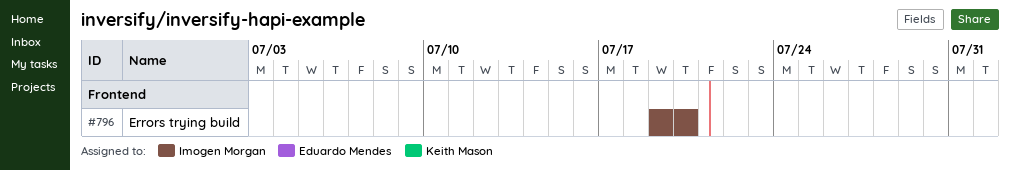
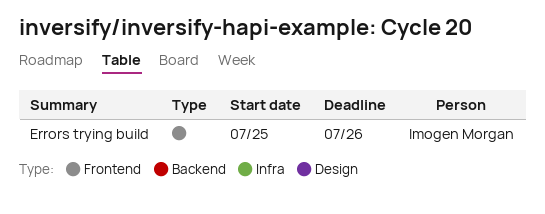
Errors trying build, start: Jul 19 -> Jul 25
Errors trying build, due: Jul 20 -> Jul 26

